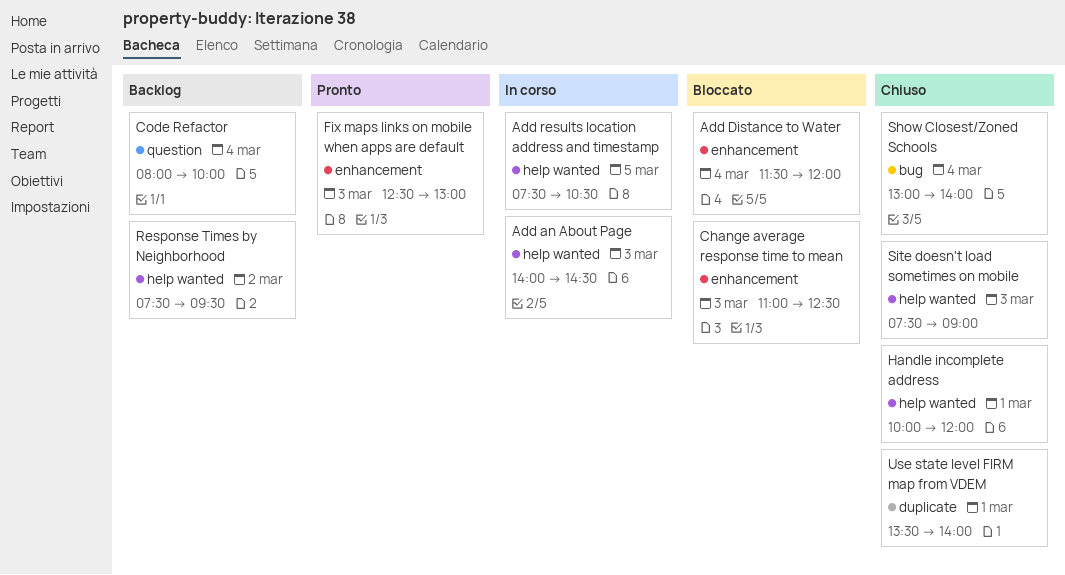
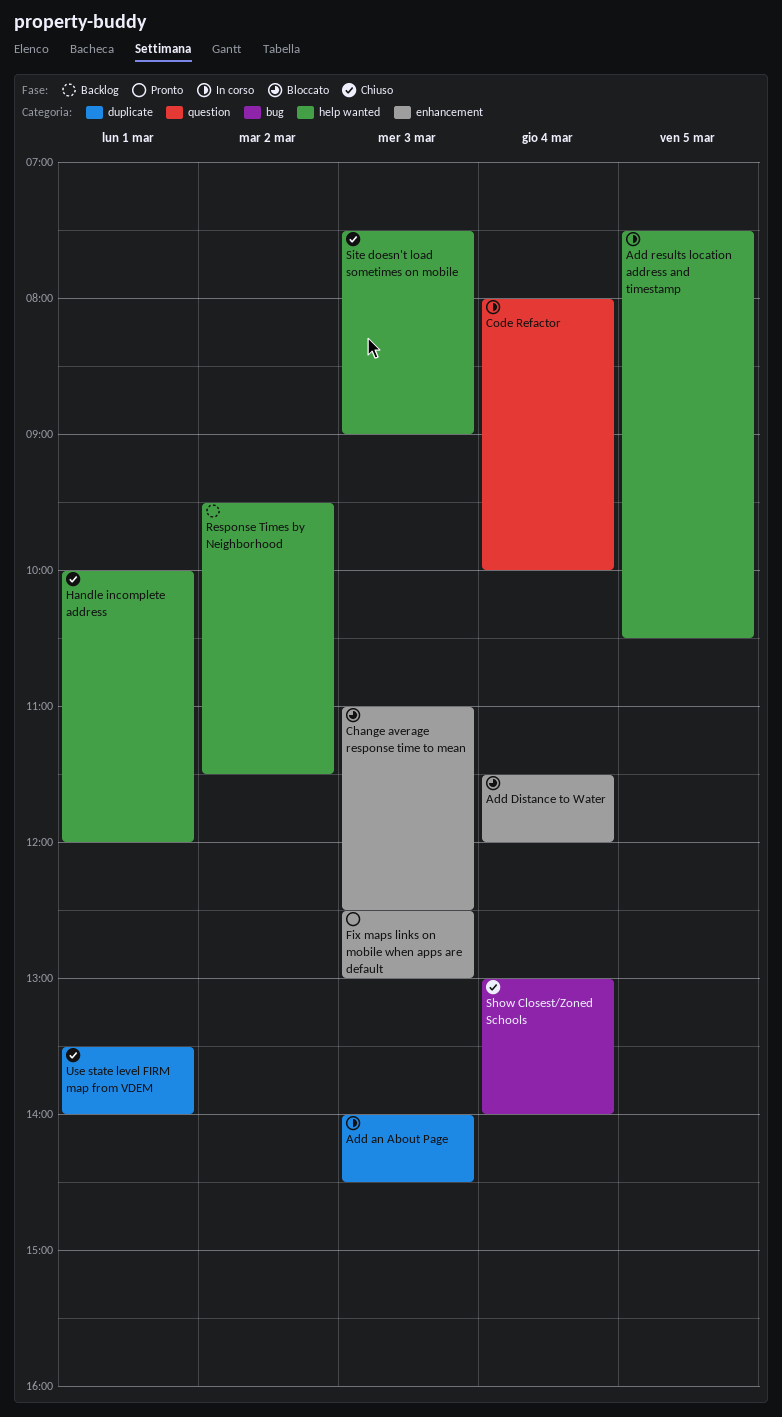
Add an About Page, label: help wanted -> duplicate
Code Refactor, status: Backlog -> In corso
Response Times by Neighborhood, begins: 07:30 -> 09:30
Response Times by Neighborhood, ends: 09:30 -> 11:30

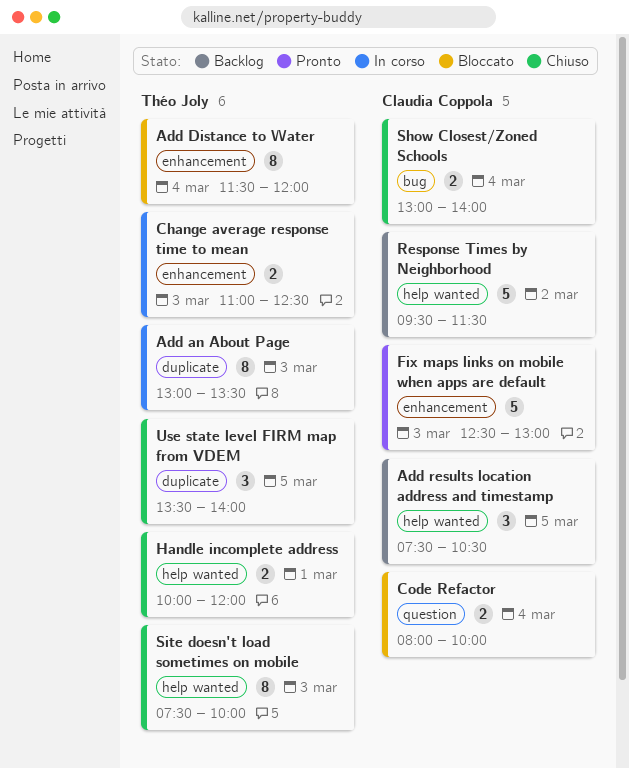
Add an About Page, begins: 14:00 -> 13:00
Add an About Page, ends: 14:30 -> 13:30
Add results location address and timestamp, status: In corso -> Backlog
Change average response time to mean, status: Bloccato -> In corso
Code Refactor, status: In corso -> Bloccato
Site doesn't load sometimes on mobile, ends: 09:00 -> 10:00
Use state level FIRM map from VDEM, day: Mar 1 -> Mar 5

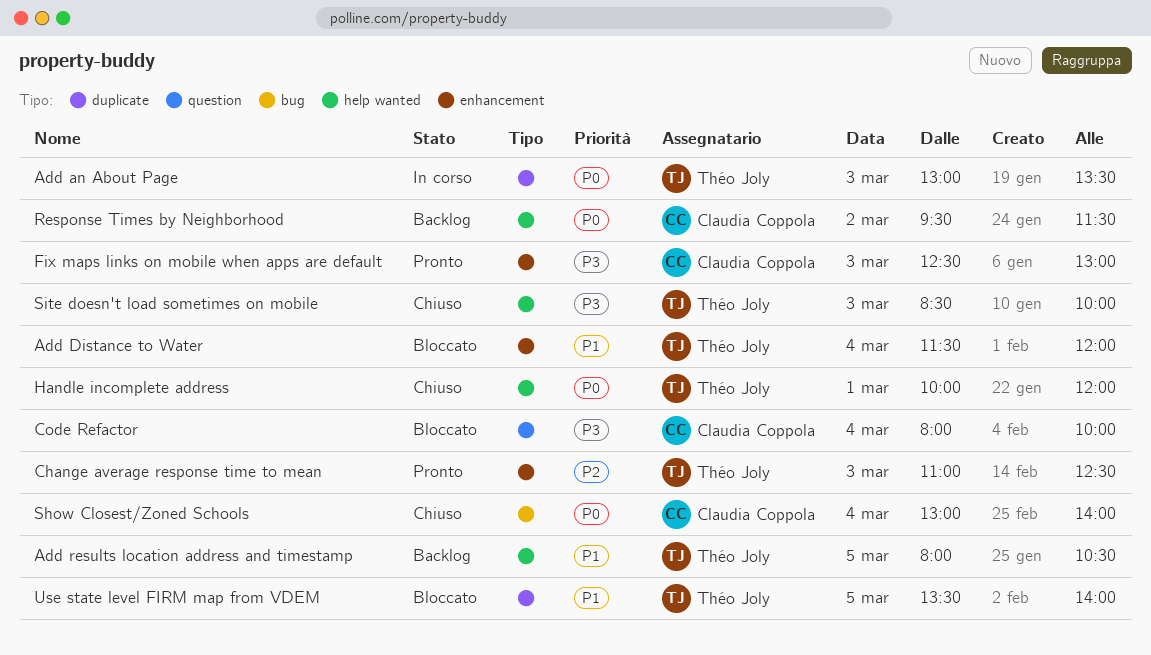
Add results location address and timestamp, owner: Claudia Coppola -> Théo Joly
Add results location address and timestamp, begins: 07:30 -> 08:00
Change average response time to mean, status: In corso -> Pronto
Site doesn't load sometimes on mobile, begins: 07:30 -> 08:30
Use state level FIRM map from VDEM, status: Chiuso -> Bloccato

